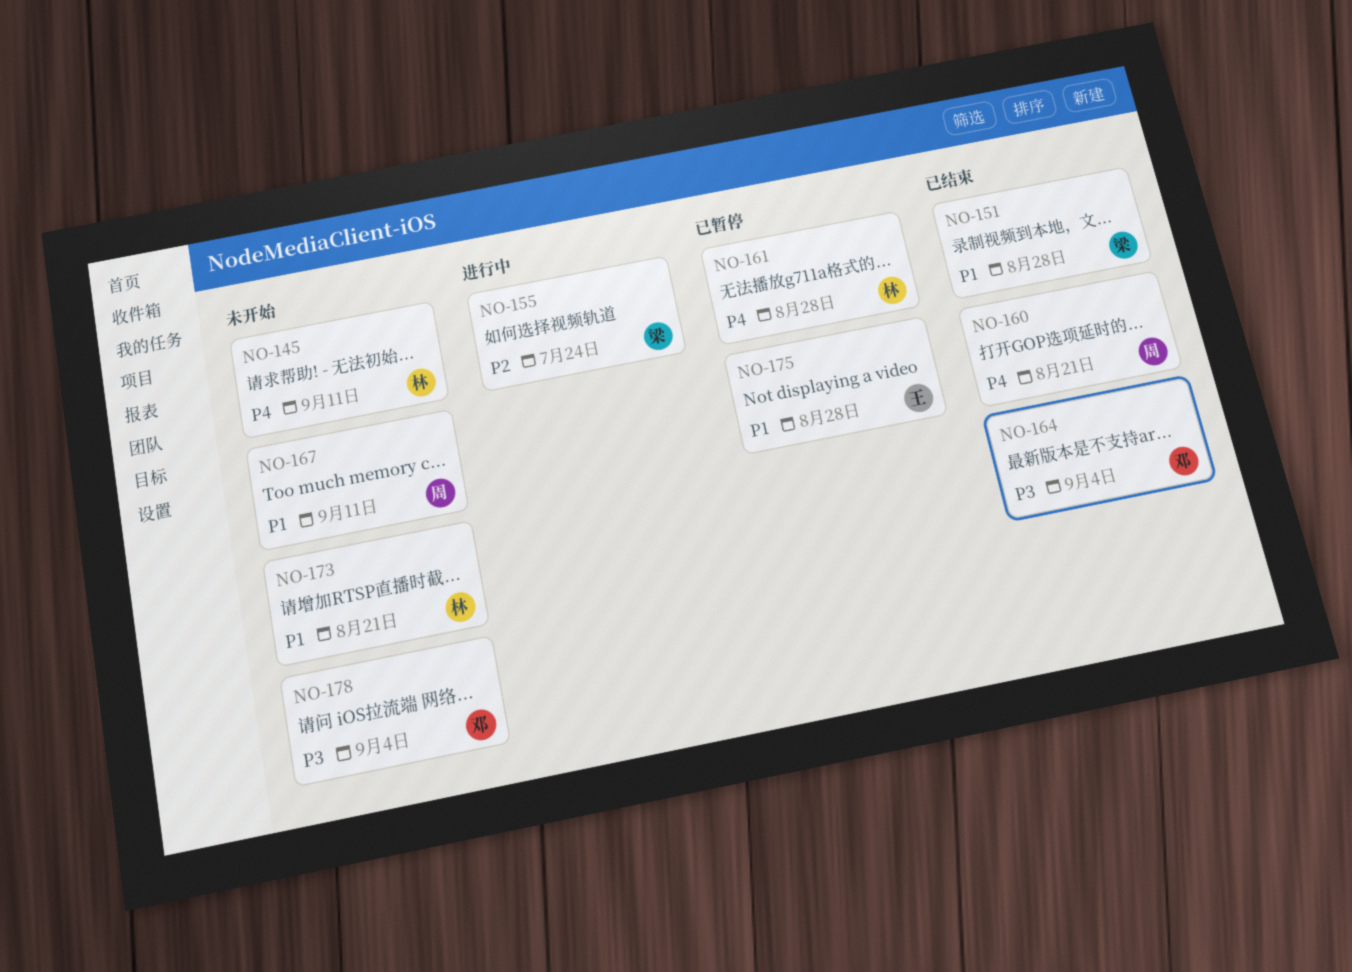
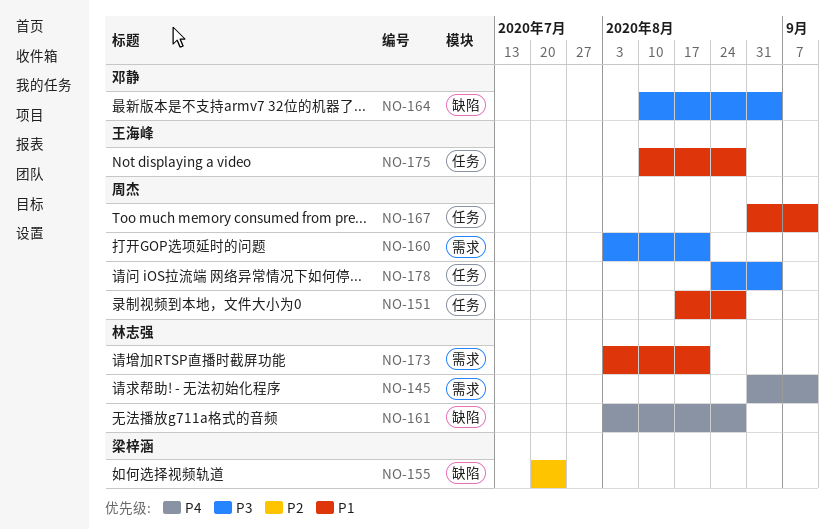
NO-151, owner: 梁梓涵 -> 周杰
NO-160, priority: P4 -> P3
NO-178, owner: 邓静 -> 周杰

